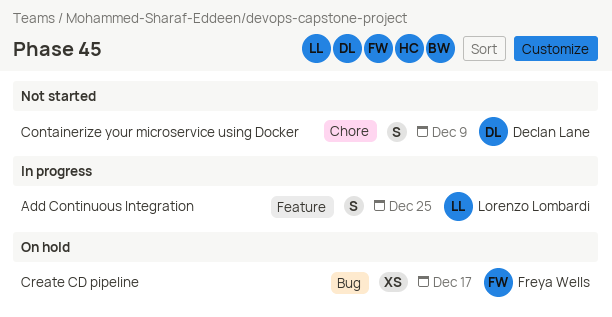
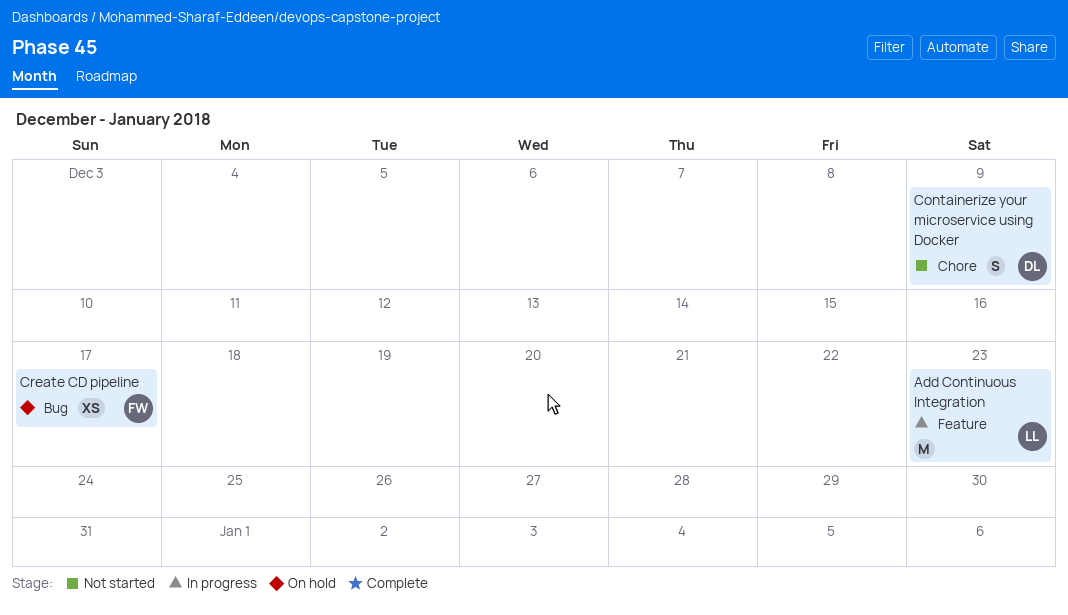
Add Continuous Integration, estimate: S -> M
Add Continuous Integration, due: Dec 25 -> Dec 23

